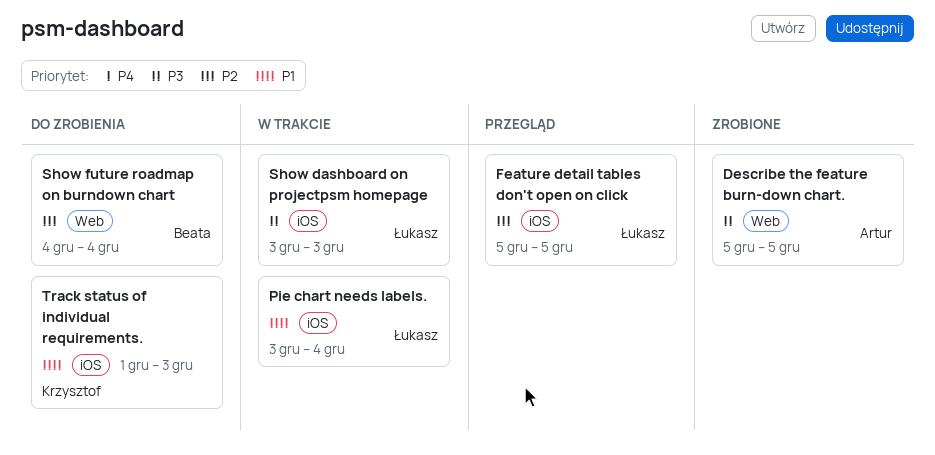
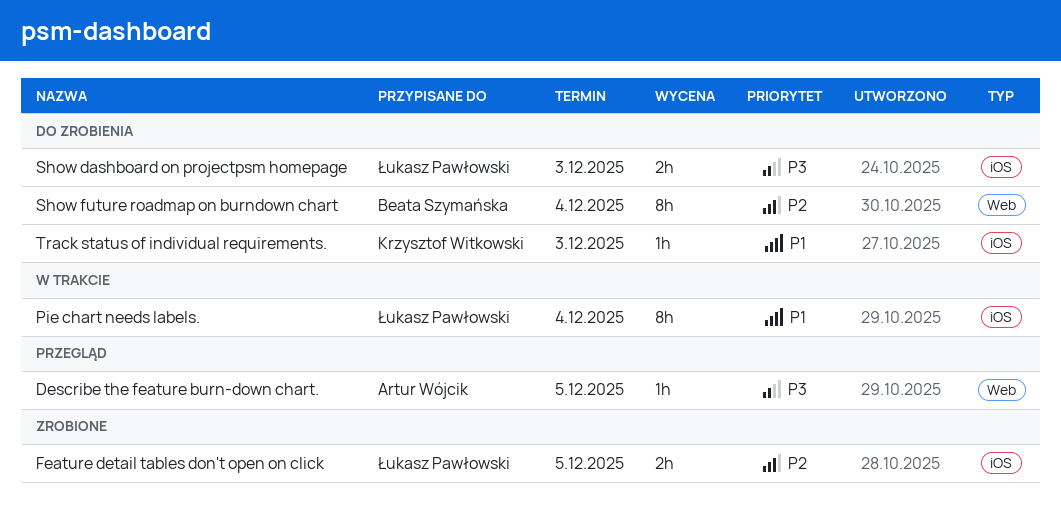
Describe the feature burn-down chart., status: Zrobione -> Przegląd
Feature detail tables don't open on click, status: Przegląd -> Zrobione
Show dashboard on projectpsm homepage, status: W trakcie -> Do zrobienia

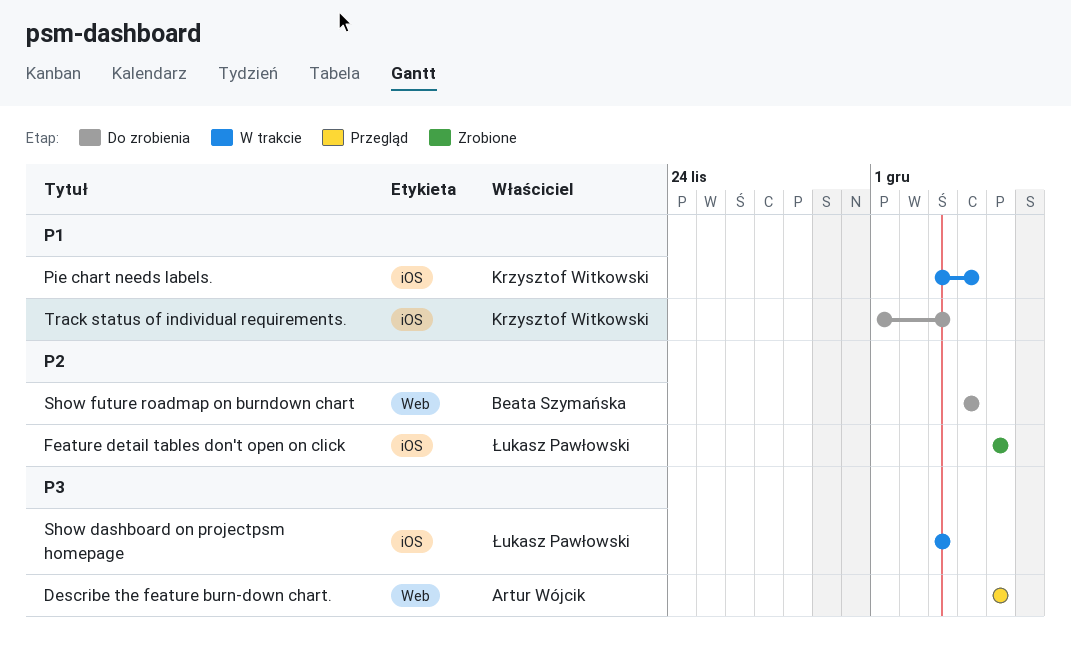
Pie chart needs labels., owner: Łukasz Pawłowski -> Krzysztof Witkowski
Show dashboard on projectpsm homepage, status: Do zrobienia -> W trakcie

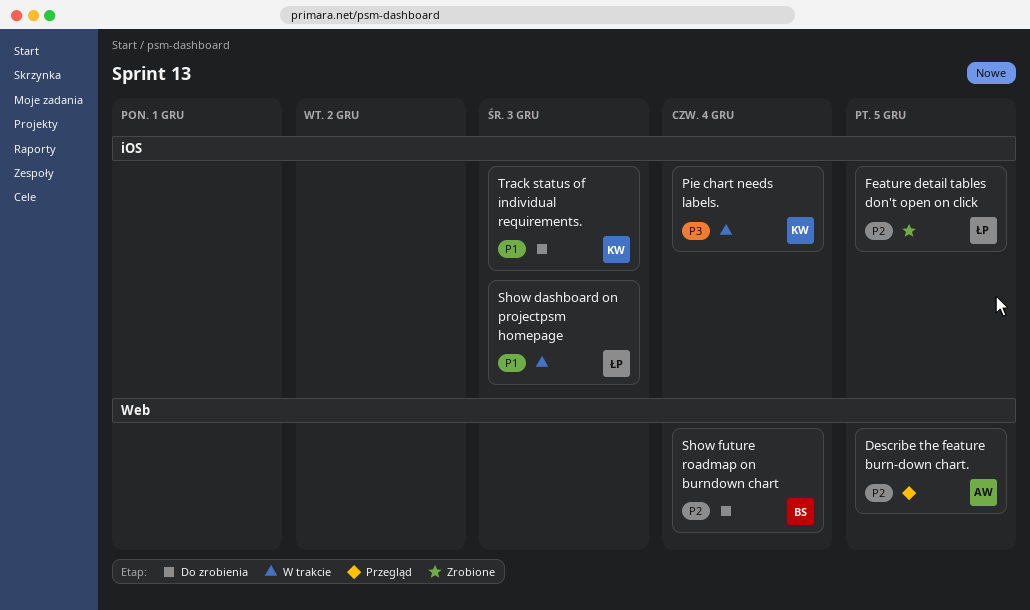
Describe the feature burn-down chart., priority: P3 -> P2
Pie chart needs labels., priority: P1 -> P3
Show dashboard on projectpsm homepage, priority: P3 -> P1

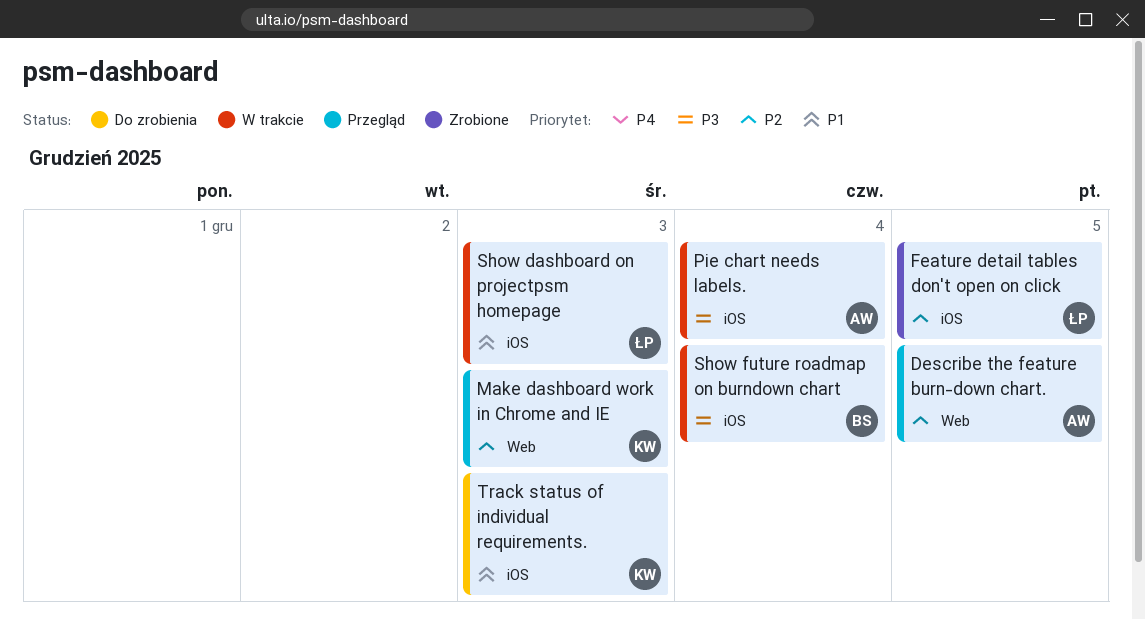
Make dashboard work in Chrome and IE: none -> present
Pie chart needs labels., owner: KW -> AW
Show future roadmap on burndown chart, status: Do zrobienia -> W trakcie
Show future roadmap on burndown chart, priority: P2 -> P3
Show future roadmap on burndown chart, label: Web -> iOS

